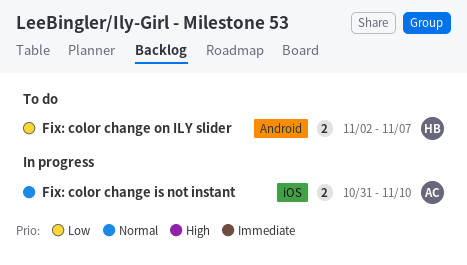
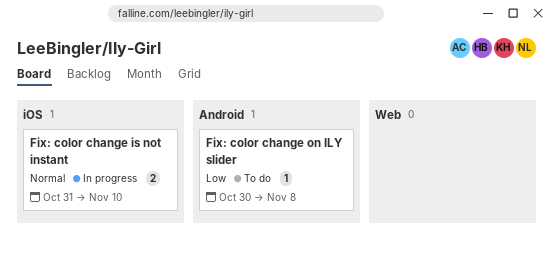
Fix: color change on ILY slider, estimate: 2 -> 1
Fix: color change on ILY slider, start: Nov 2 -> Oct 30
Fix: color change on ILY slider, due: Nov 7 -> Nov 8

